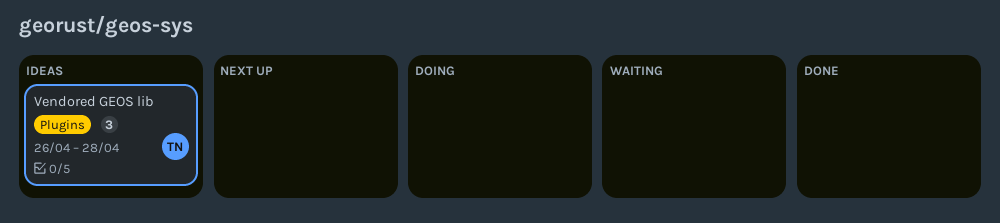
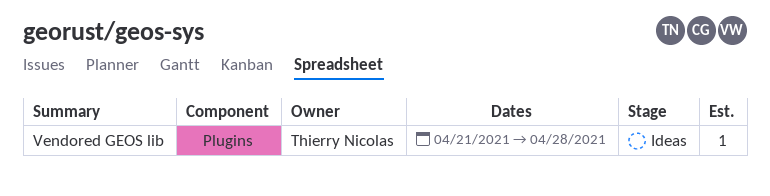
Vendored GEOS lib, estimate: 3 -> 1
Vendored GEOS lib, start: Apr 26 -> Apr 21

